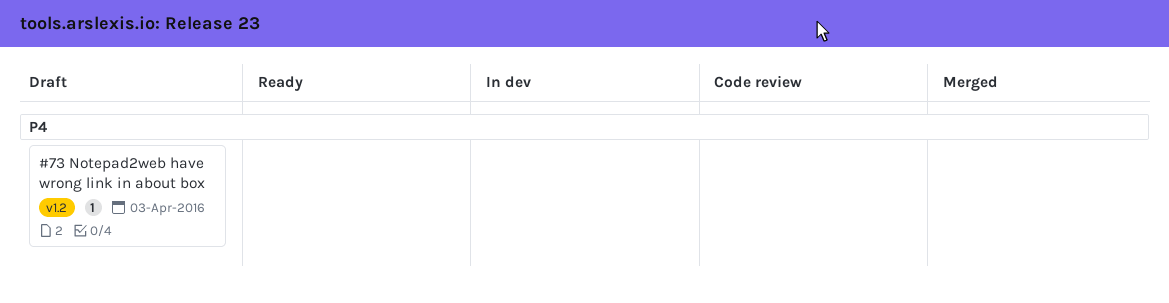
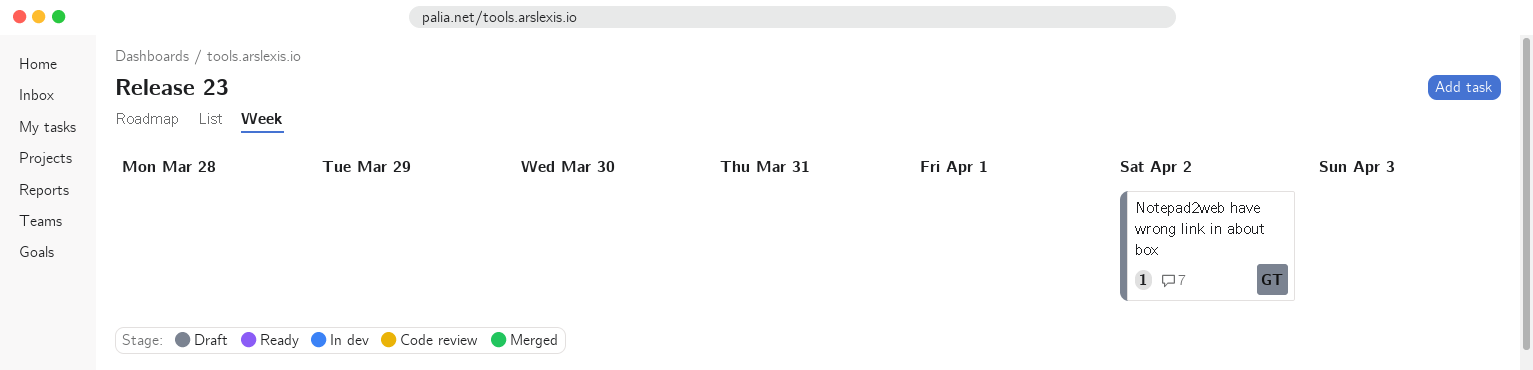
Notepad2web have wrong link in about box, due: Apr 3 -> Apr 2

